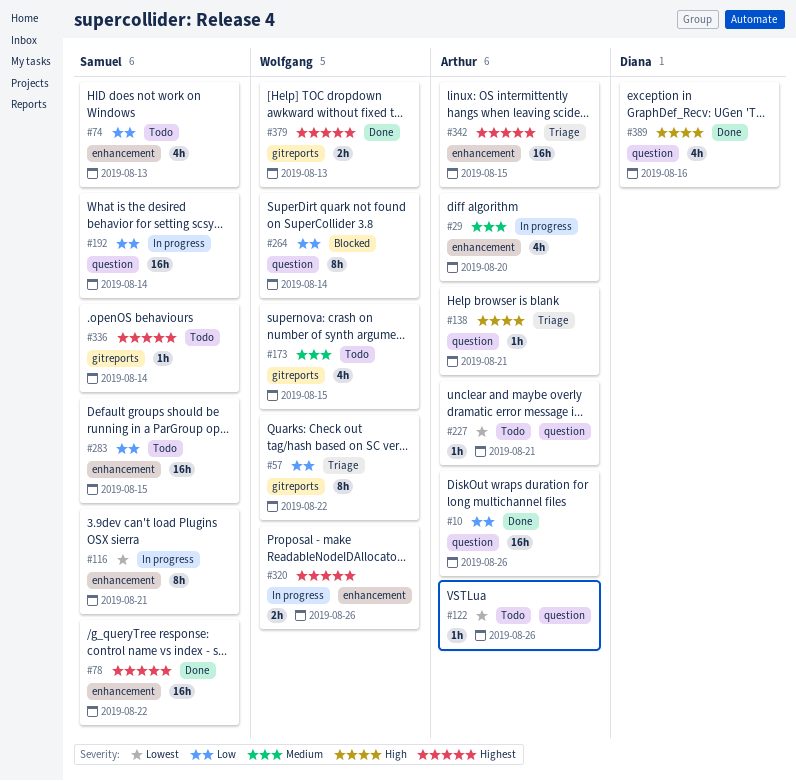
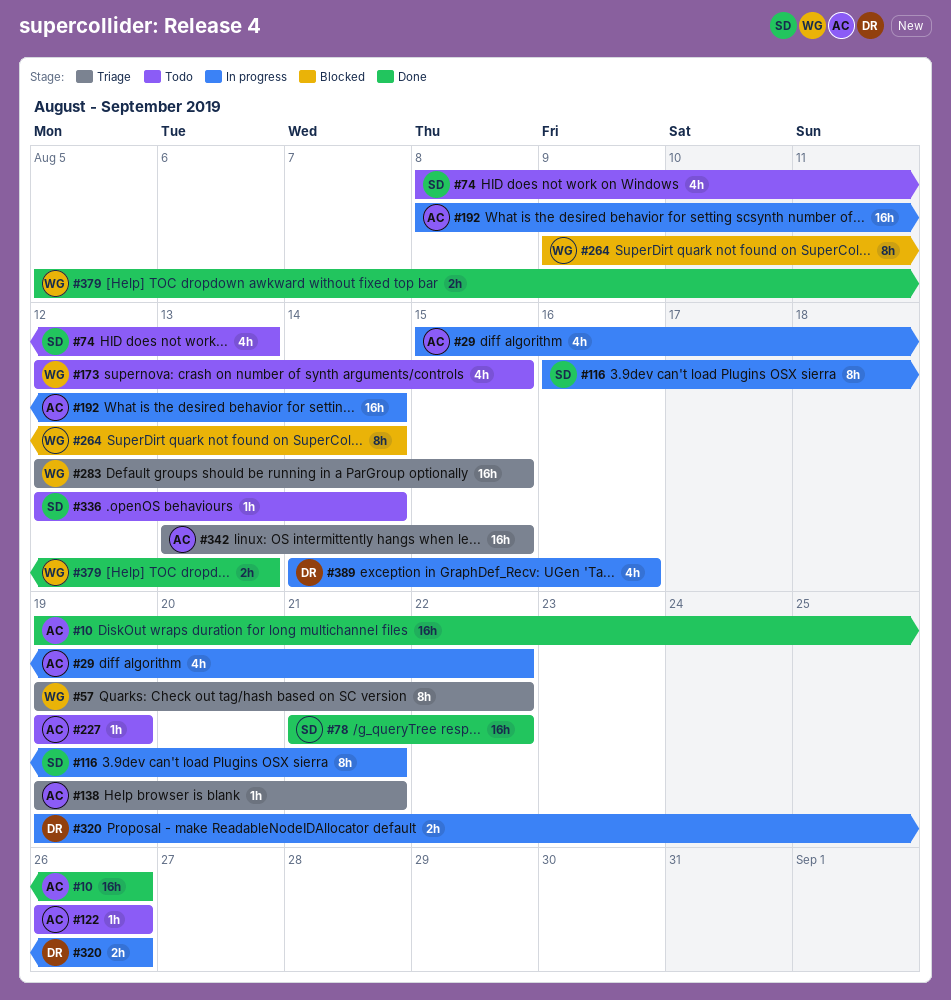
#29, due: Aug 20 -> Aug 22
#192, owner: Samuel -> Arthur
#227, due: Aug 21 -> Aug 19
#283, status: Todo -> Triage
#283, owner: Samuel -> Wolfgang
#320, owner: Wolfgang -> Diana
#389, status: Done -> In progress

